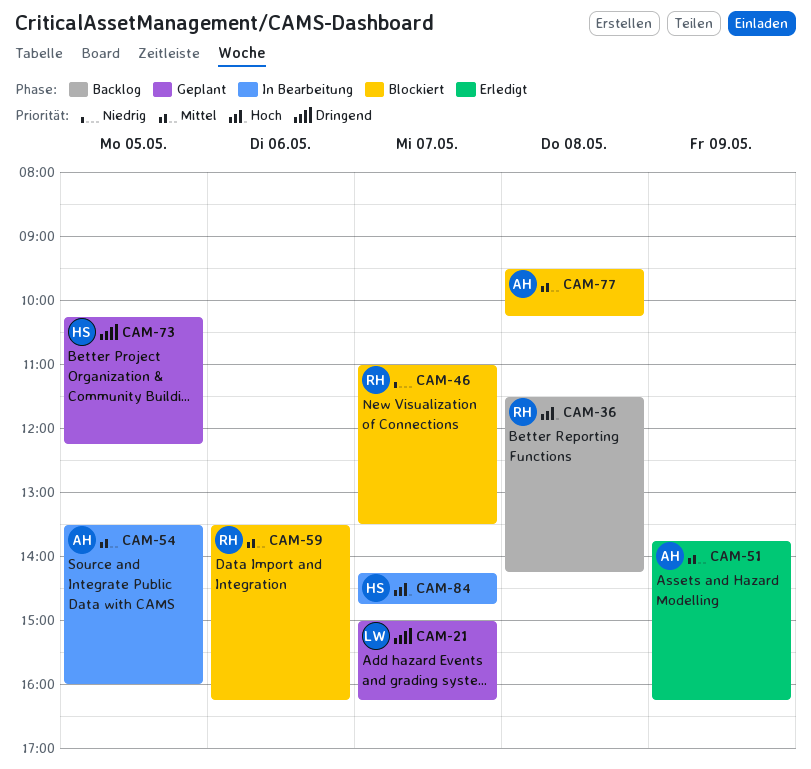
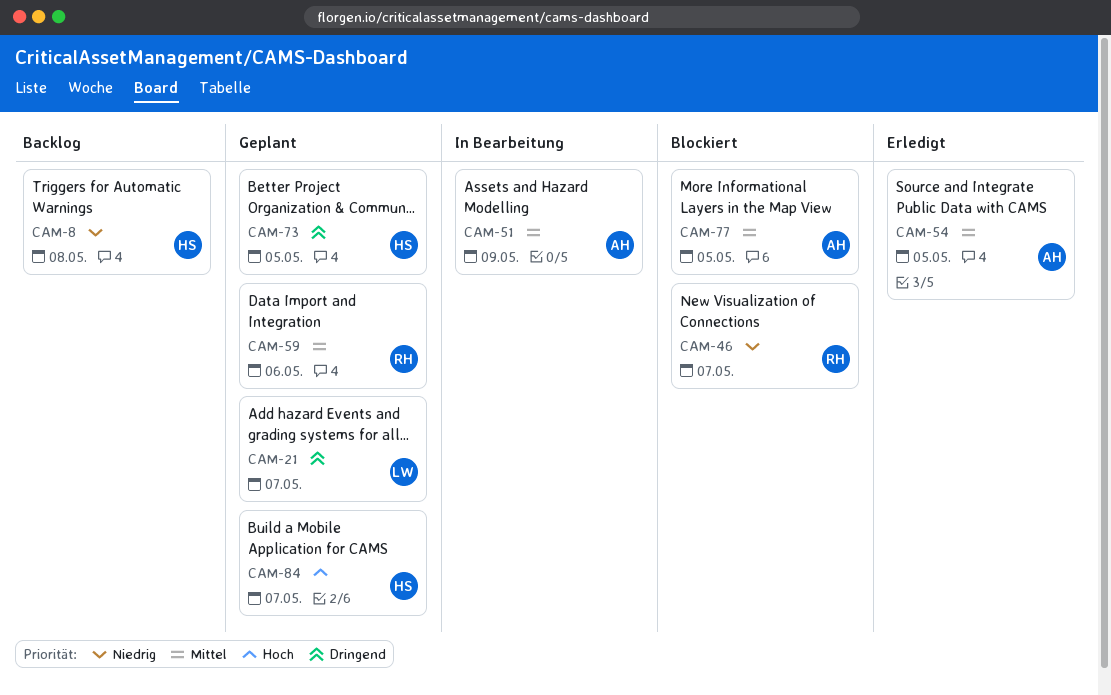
CAM-8: none -> present
CAM-36: present -> none
CAM-51, status: Erledigt -> In Bearbeitung
CAM-54, status: In Bearbeitung -> Erledigt
CAM-59, status: Blockiert -> Geplant
CAM-77, day: May 8 -> May 5
CAM-84, status: In Bearbeitung -> Geplant

